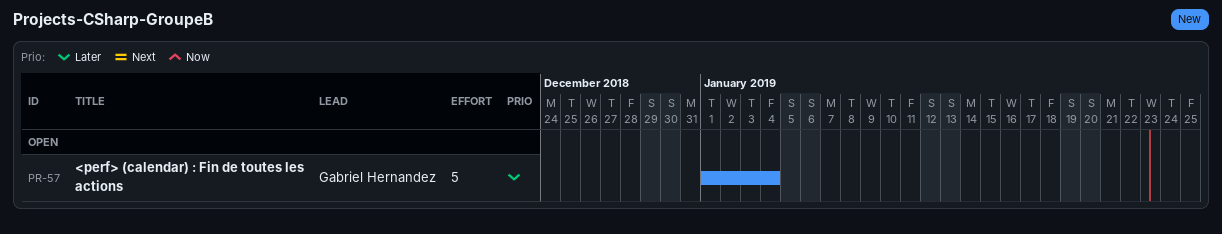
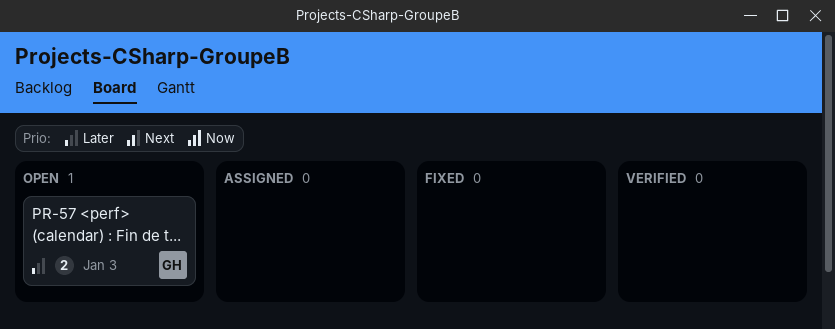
PR-57, estimate: 5 -> 2
PR-57, due: Jan 4 -> Jan 3

